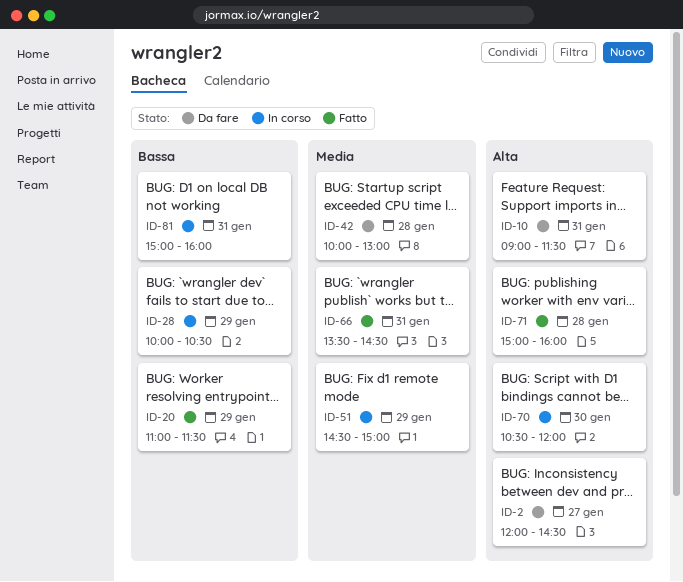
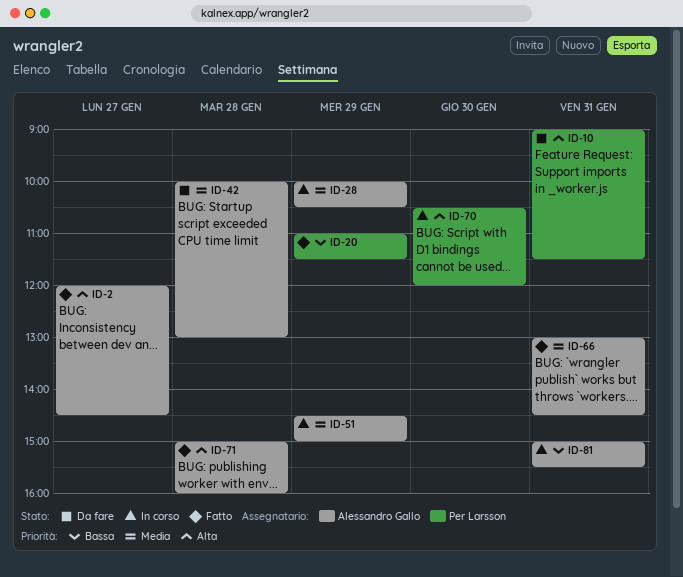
ID-2, status: Da fare -> Fatto
ID-28, priority: Bassa -> Media
ID-66, begins: 13:30 -> 13:00
ID-81, ends: 16:00 -> 15:30

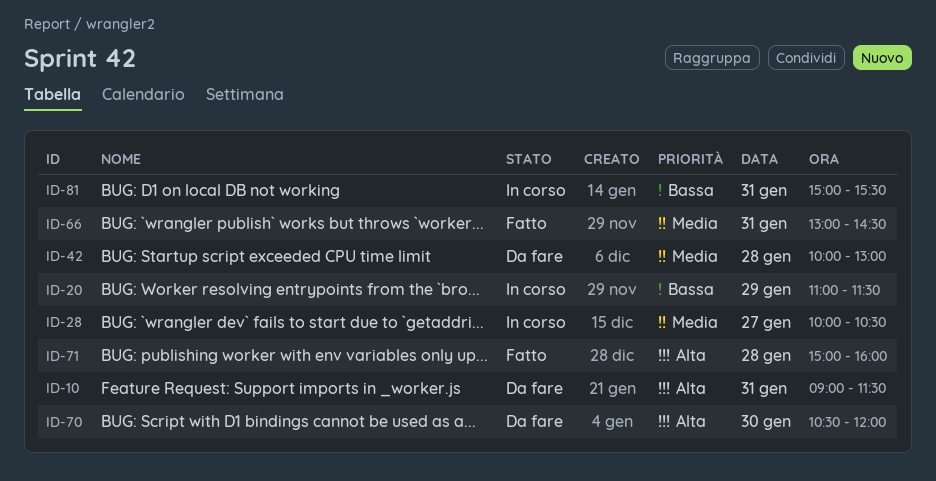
ID-2: present -> none
ID-20, status: Fatto -> In corso
ID-28, day: Jan 29 -> Jan 27
ID-51: present -> none
ID-70, status: In corso -> Da fare

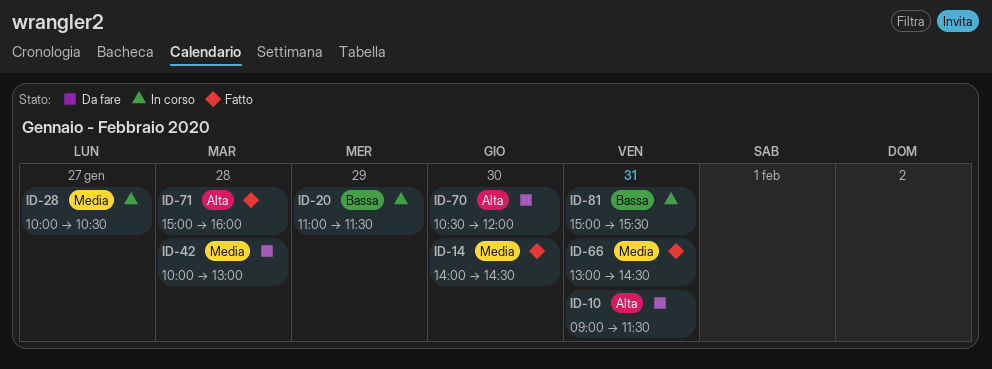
ID-14: none -> present

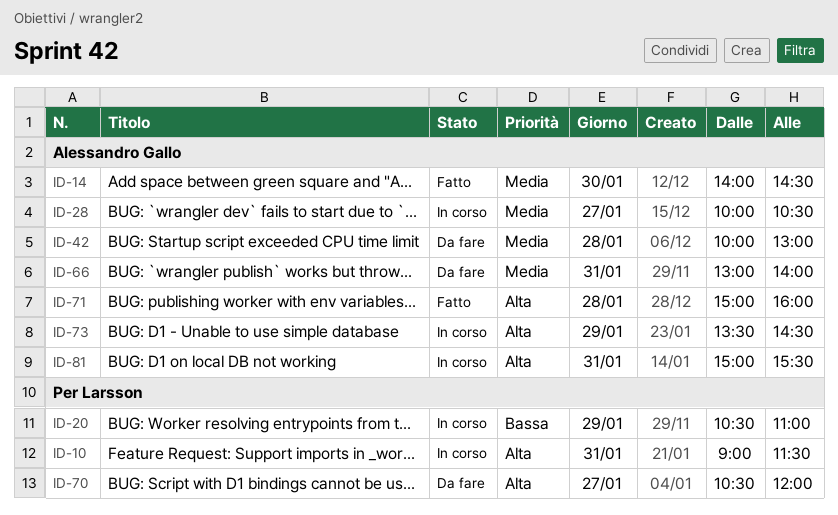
ID-10, status: Da fare -> In corso
ID-20, begins: 11:00 -> 10:30
ID-20, ends: 11:30 -> 11:00
ID-66, status: Fatto -> Da fare
ID-66, ends: 14:30 -> 14:00
ID-70, day: Jan 30 -> Jan 27
ID-73: none -> present
ID-81, priority: Bassa -> Alta

